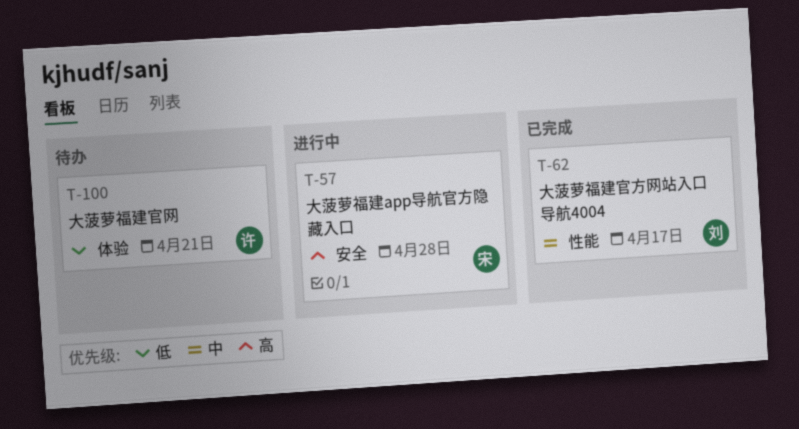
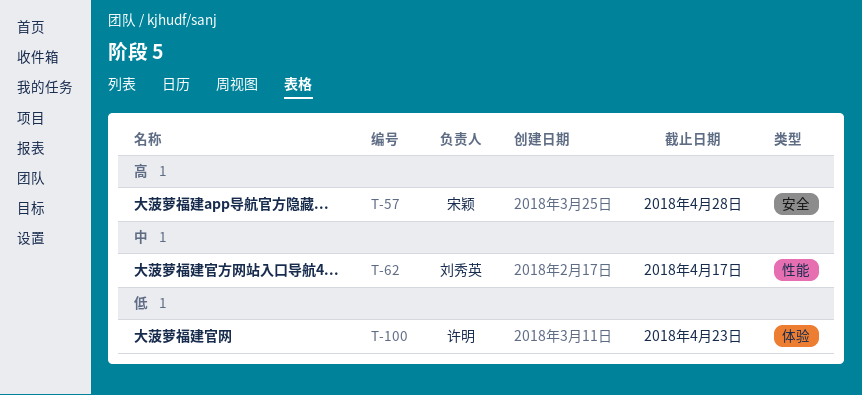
T-100, due: Apr 21 -> Apr 23

